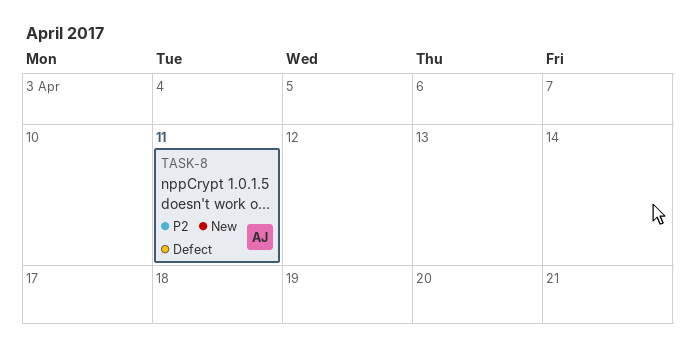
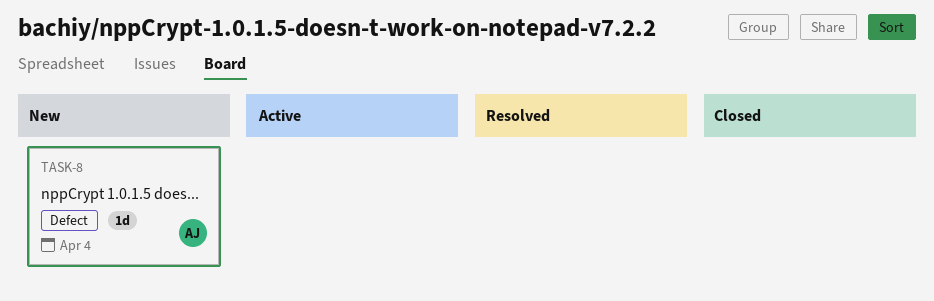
TASK-8, due: Apr 11 -> Apr 4

